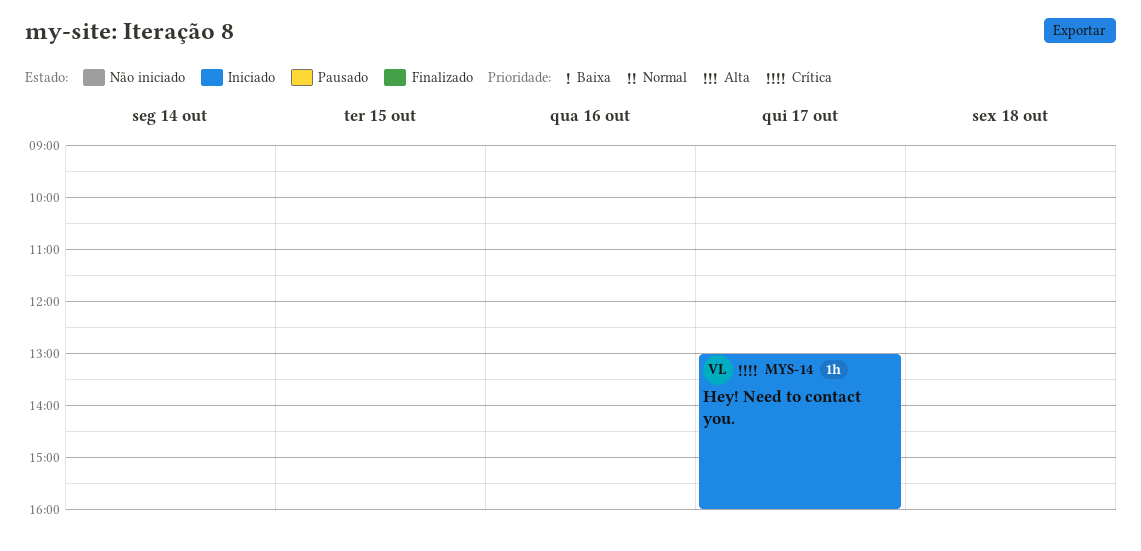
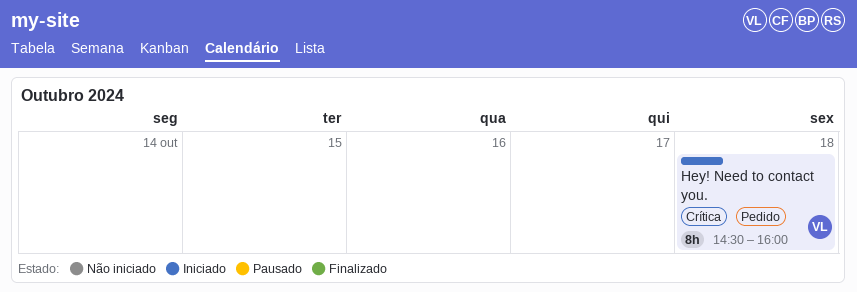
Hey! Need to contact you., estimate: 1h -> 8h
Hey! Need to contact you., day: Oct 17 -> Oct 18
Hey! Need to contact you., begins: 13:00 -> 14:30

